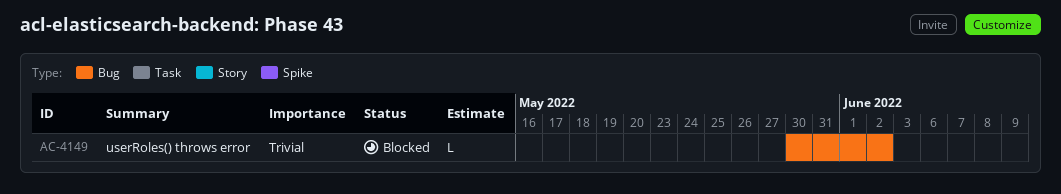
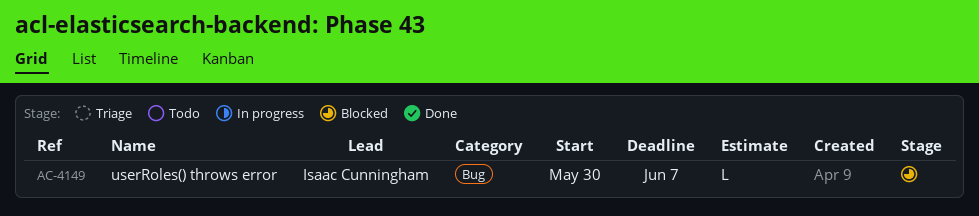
AC-4149, due: Jun 2 -> Jun 7

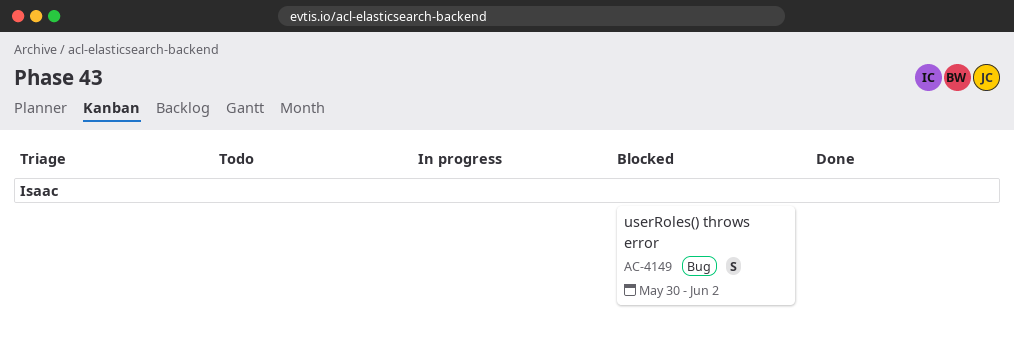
AC-4149, estimate: L -> S
AC-4149, due: Jun 7 -> Jun 2

